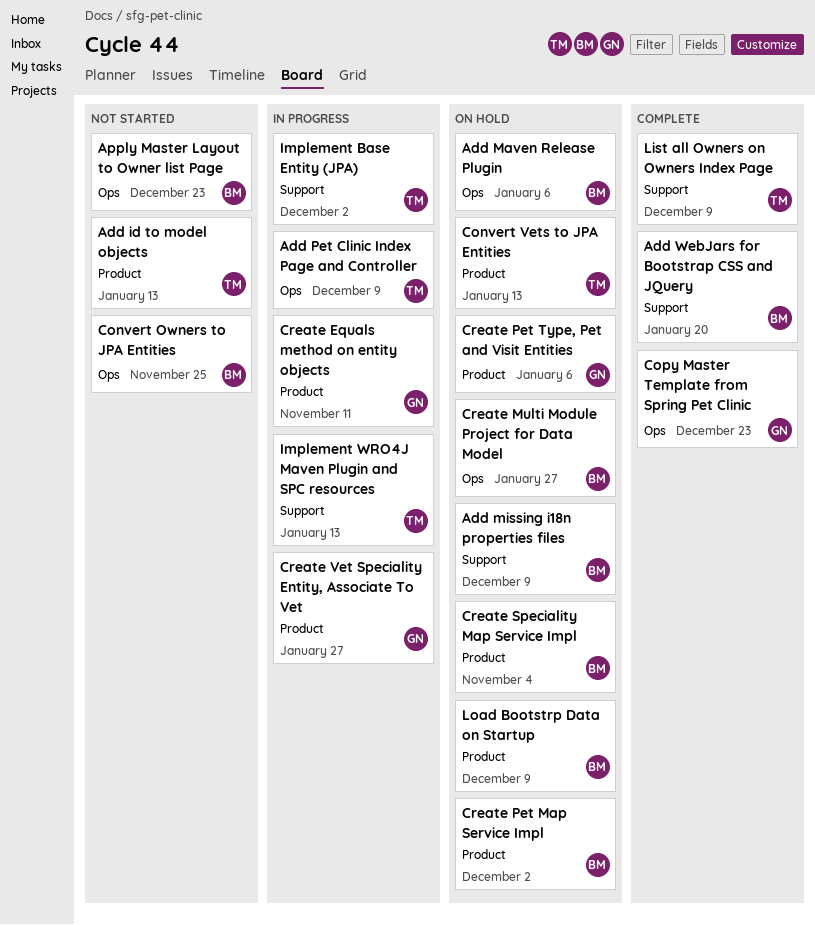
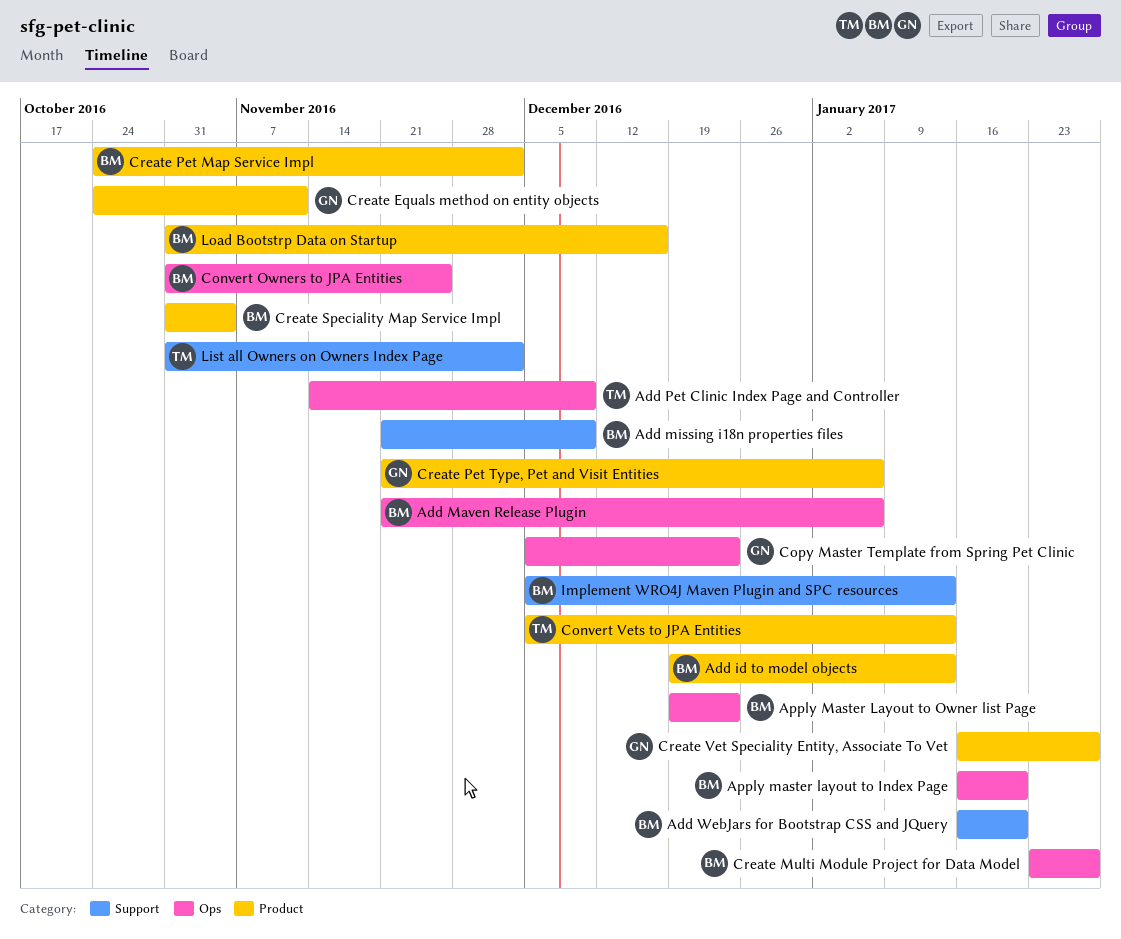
Add id to model objects, owner: TM -> BM
Apply master layout to Index Page: none -> present
Implement Base Entity (JPA): present -> none
Implement WRO4J Maven Plugin and SPC resources, owner: TM -> BM
List all Owners on Owners Index Page, due: Dec 9 -> Dec 2
Load Bootstrp Data on Startup, due: Dec 9 -> Dec 16

